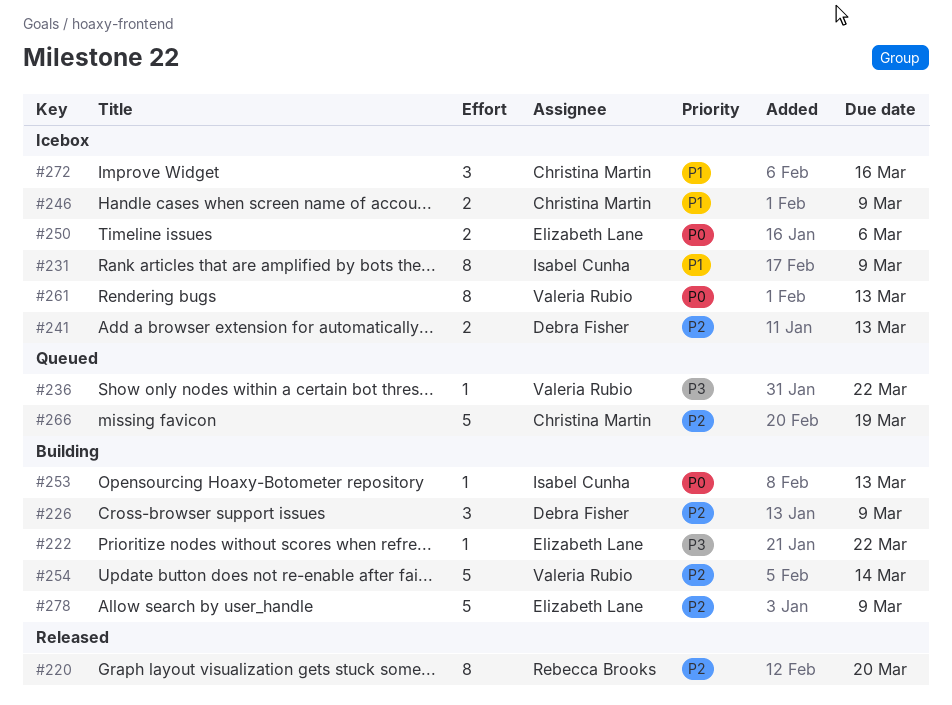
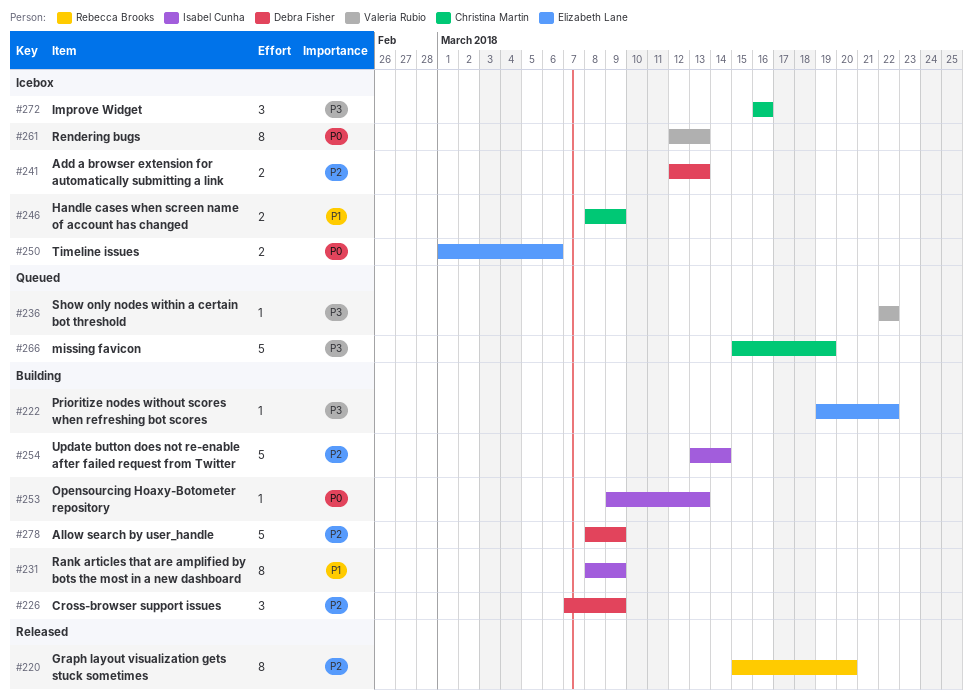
#231, status: Icebox -> Building
#254, owner: Valeria Rubio -> Isabel Cunha
#266, priority: P2 -> P3
#272, priority: P1 -> P3
#278, owner: Elizabeth Lane -> Debra Fisher

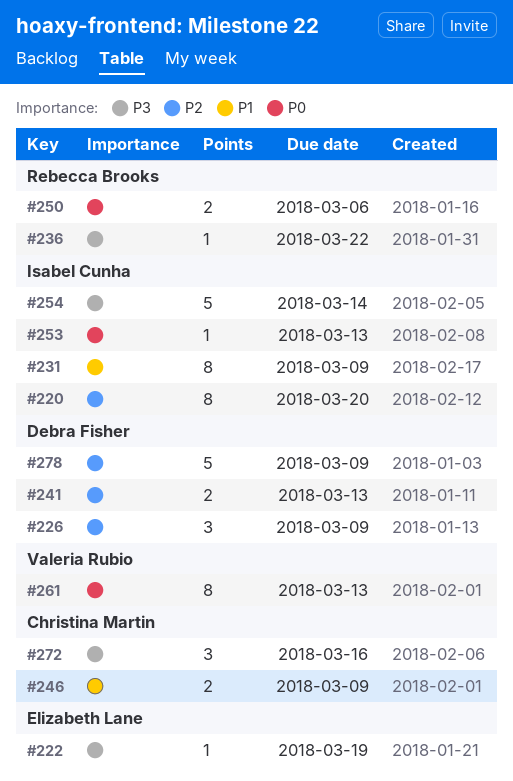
#220, owner: Rebecca Brooks -> Isabel Cunha
#222, due: Mar 22 -> Mar 19
#236, owner: Valeria Rubio -> Rebecca Brooks
#250, owner: Elizabeth Lane -> Rebecca Brooks
#254, priority: P2 -> P3
#266: present -> none

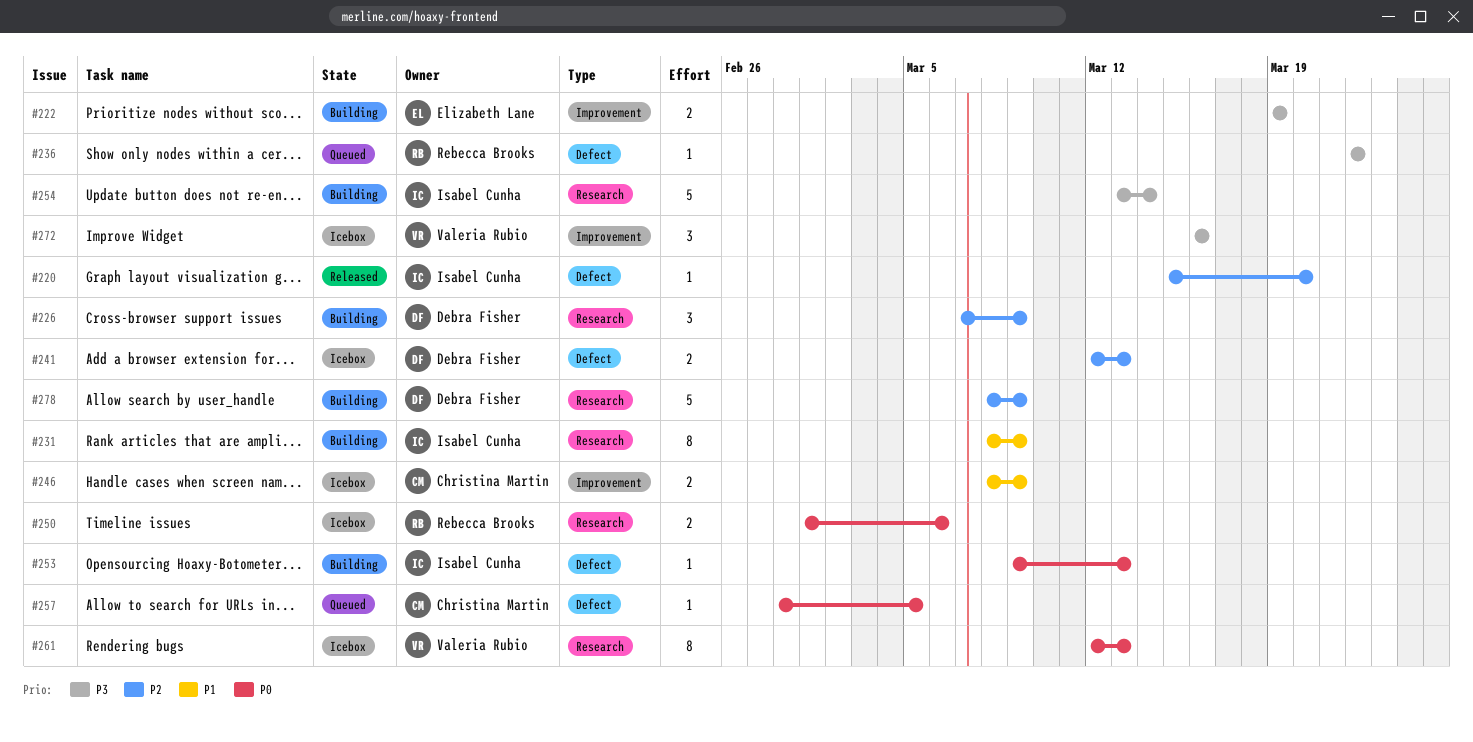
#220, estimate: 8 -> 1
#222, estimate: 1 -> 2
#257: none -> present
#272, owner: Christina Martin -> Valeria Rubio

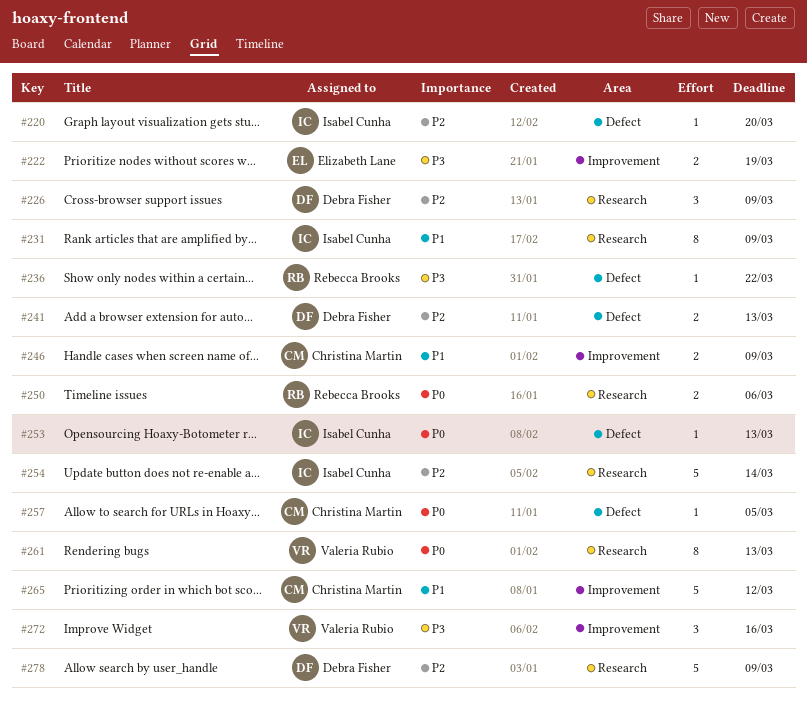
#254, priority: P3 -> P2
#265: none -> present

